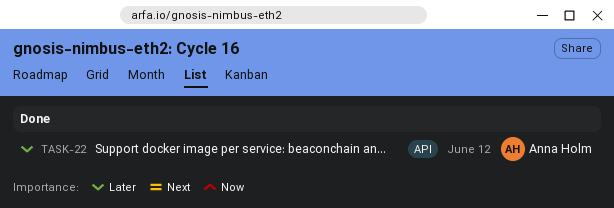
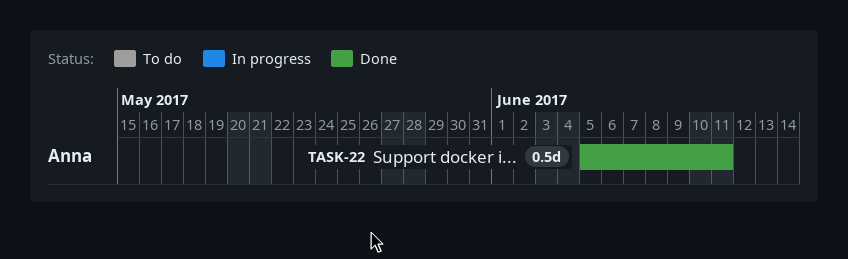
TASK-22, due: Jun 12 -> Jun 11

